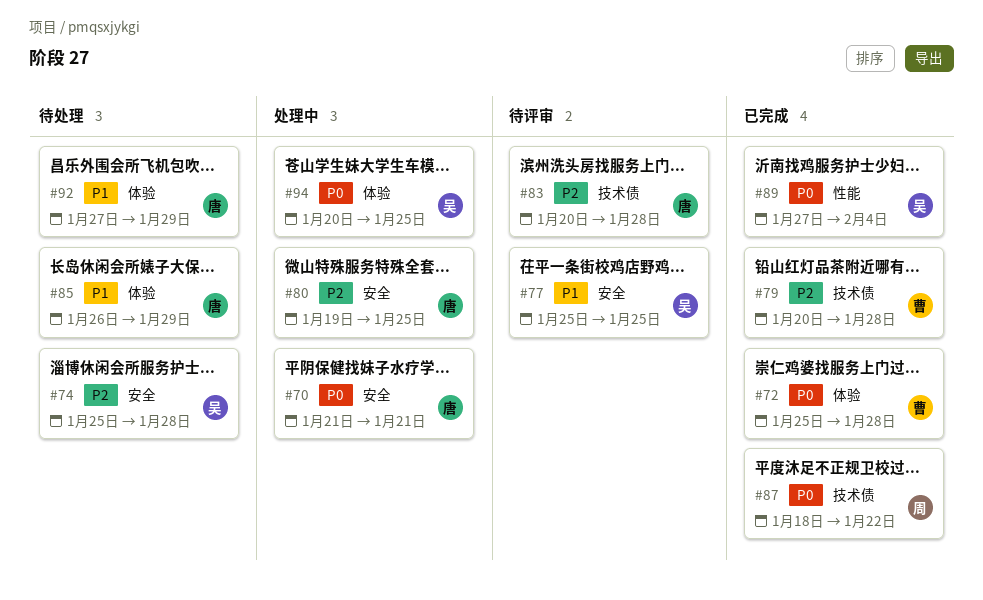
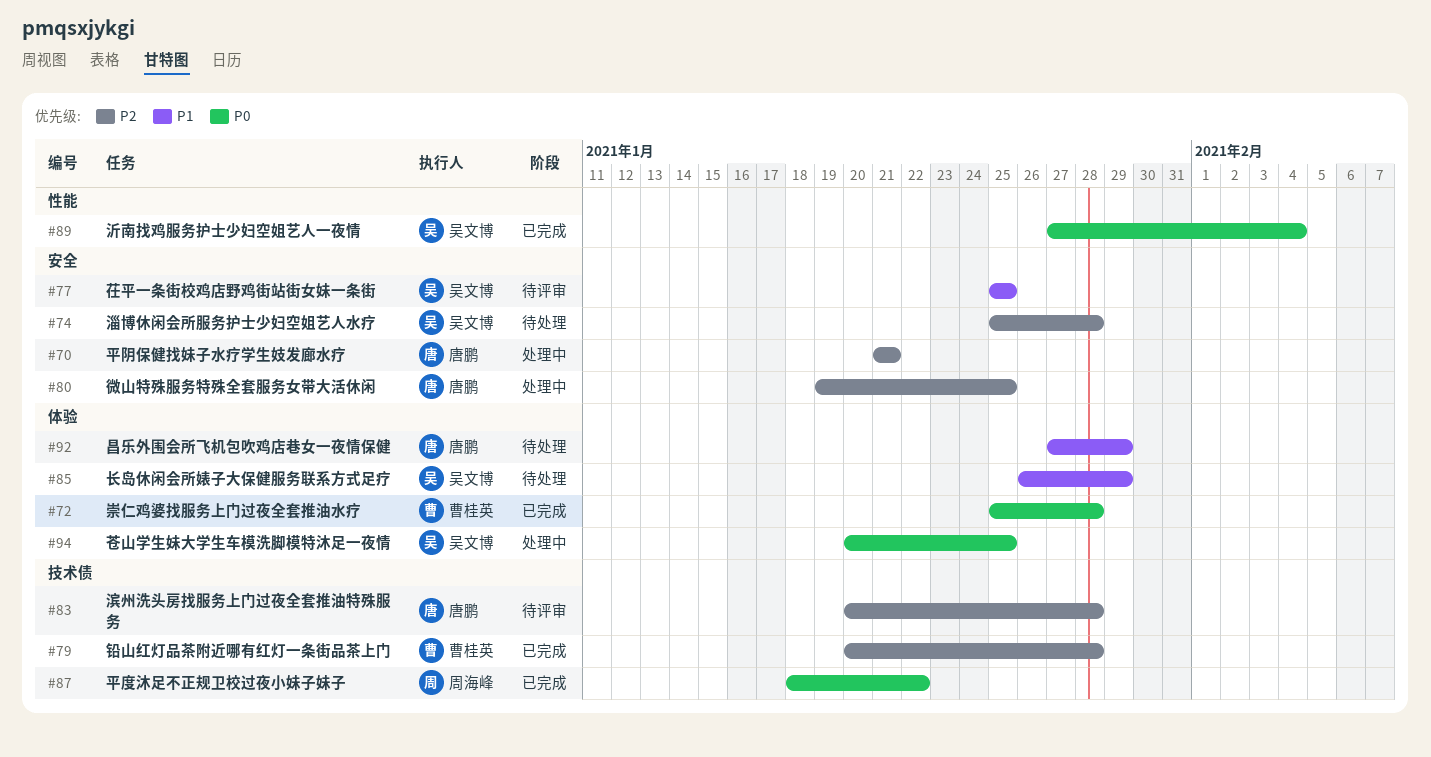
#70, priority: P0 -> P2
#85, owner: 唐鹏 -> 吴文博

